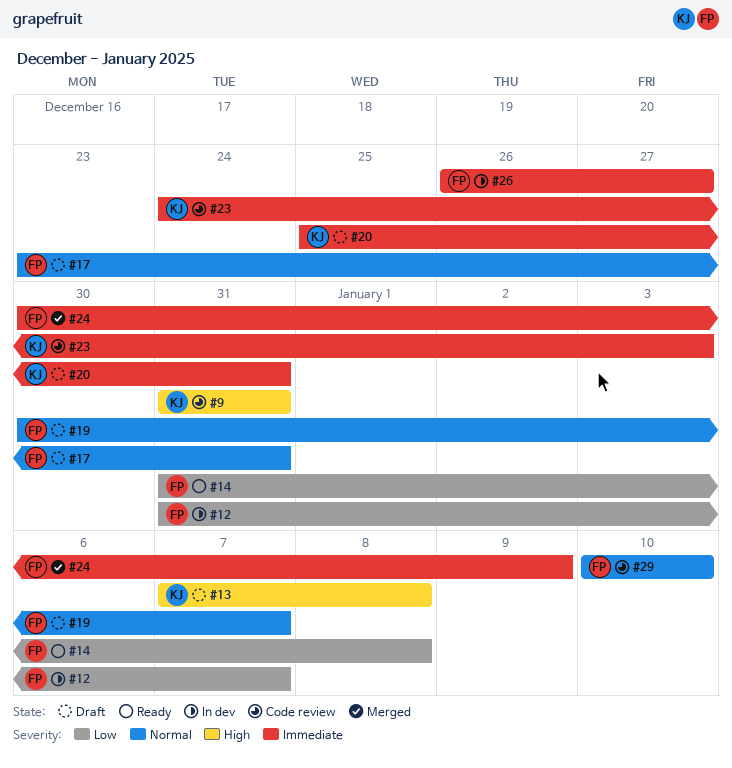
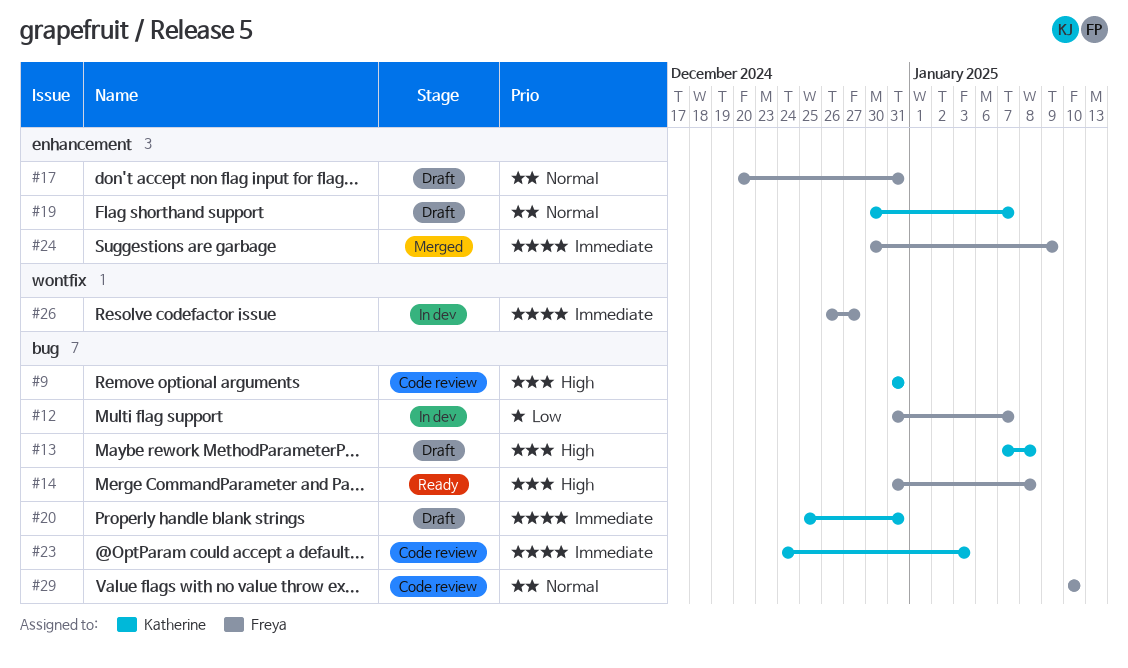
#14, priority: Low -> High
#17, start: Dec 23 -> Dec 20
#19, owner: Freya -> Katherine

